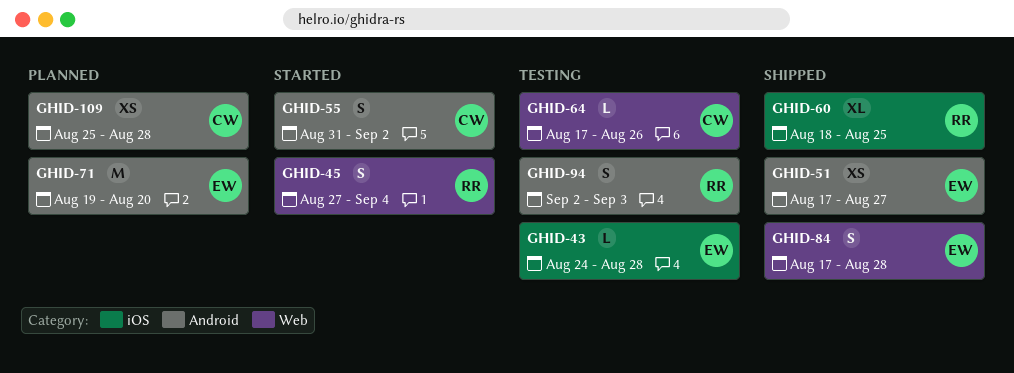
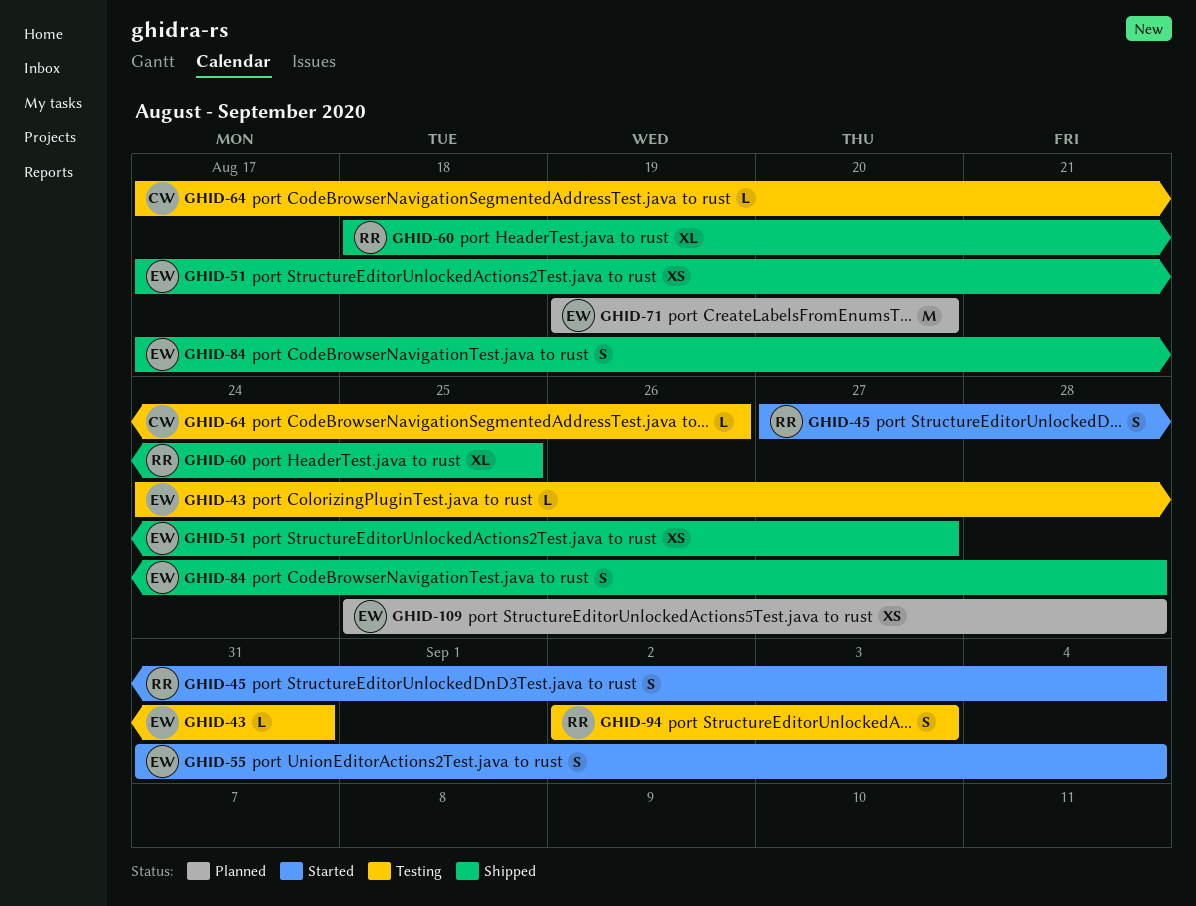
GHID-43, due: Aug 28 -> Aug 31
GHID-55, owner: CW -> EW
GHID-55, due: Sep 2 -> Sep 4
GHID-109, owner: CW -> EW

